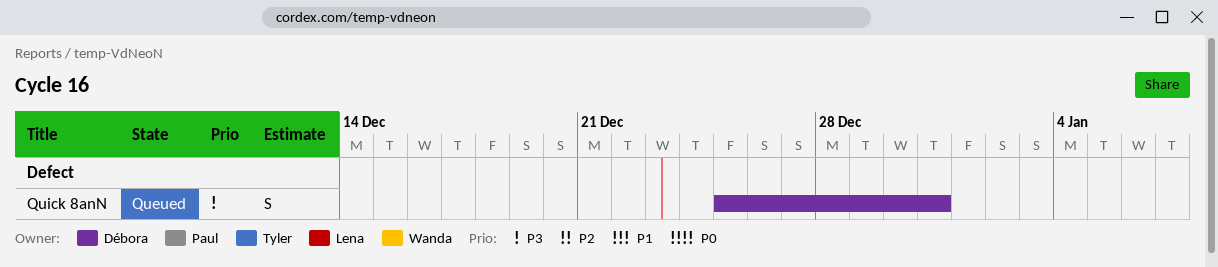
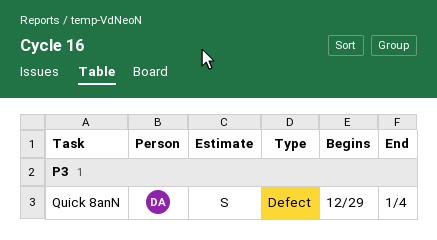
Quick 8anN, start: Dec 25 -> Dec 29
Quick 8anN, due: Dec 31 -> Jan 4

